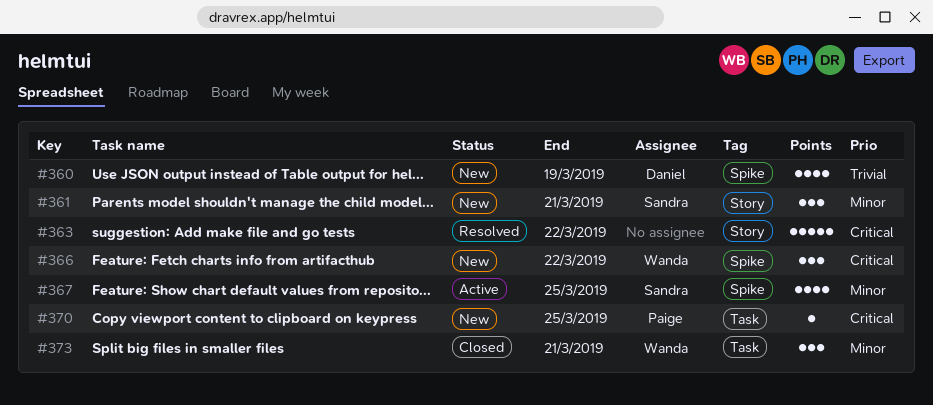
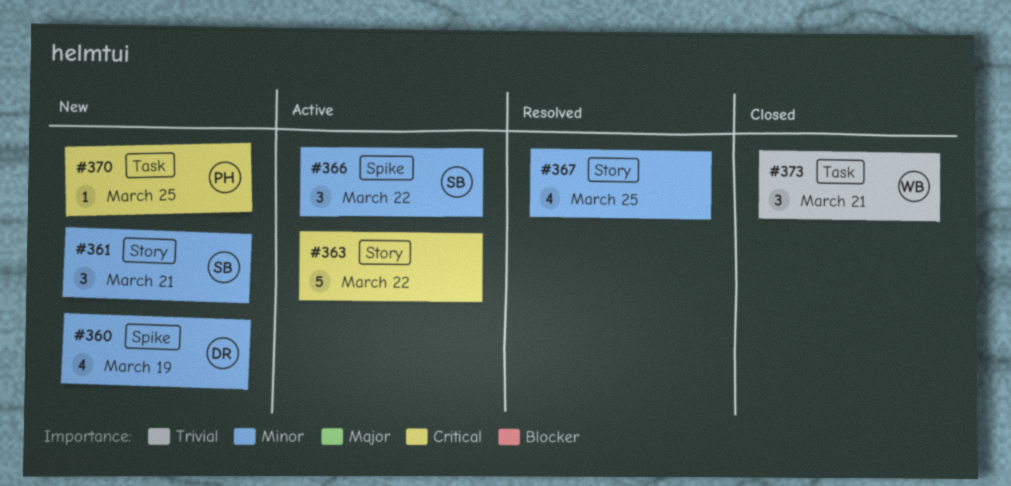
#360, priority: Trivial -> Minor
#363, status: Resolved -> Active
#366, status: New -> Active
#366, owner: Wanda -> Sandra
#366, priority: Critical -> Minor
#367, status: Active -> Resolved
#367, owner: Sandra -> none
#367, label: Spike -> Story
#373, priority: Minor -> Trivial

